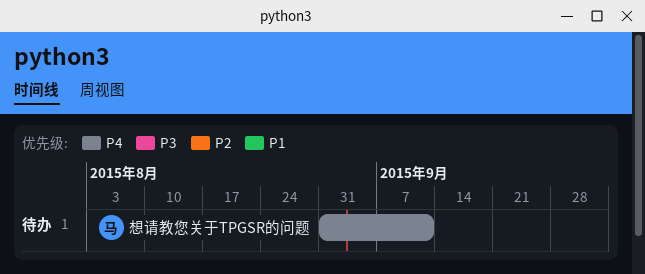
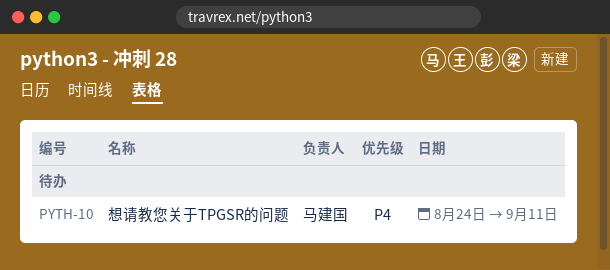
想请教您关于TPGSR的问题, start: Aug 31 -> Aug 24

